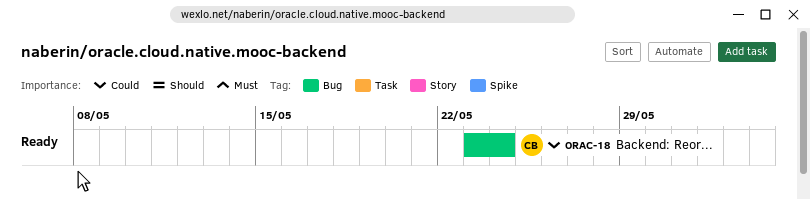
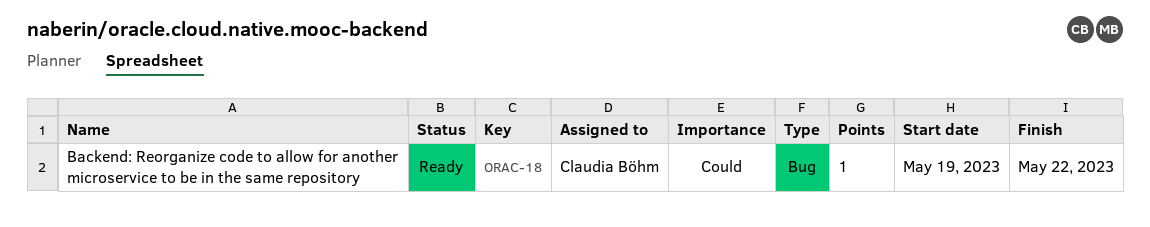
ORAC-18, start: May 23 -> May 19
ORAC-18, due: May 24 -> May 22

